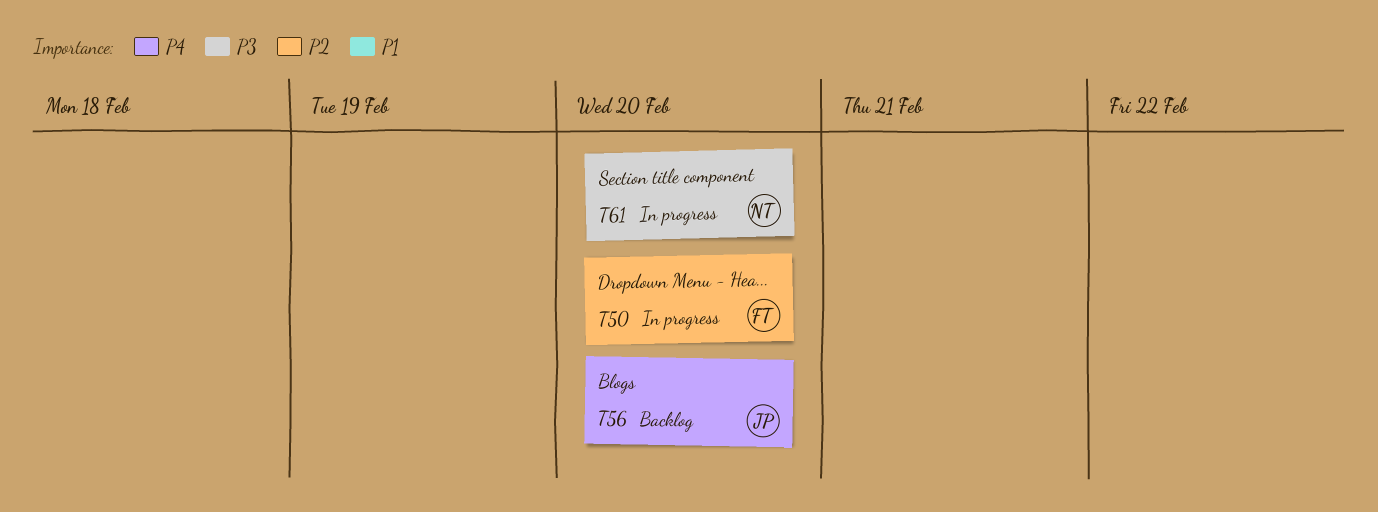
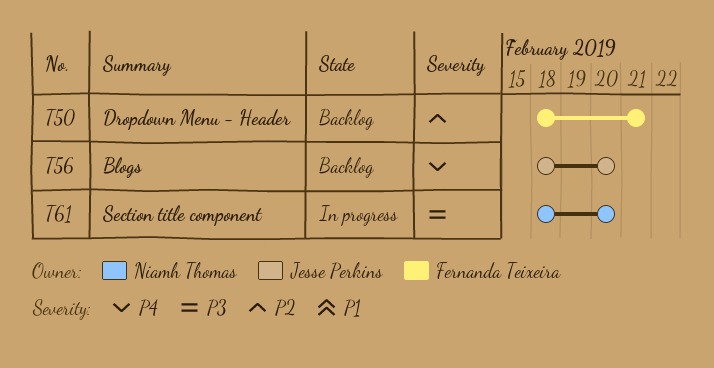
T50, status: In progress -> Backlog
T50, due: Feb 20 -> Feb 21

